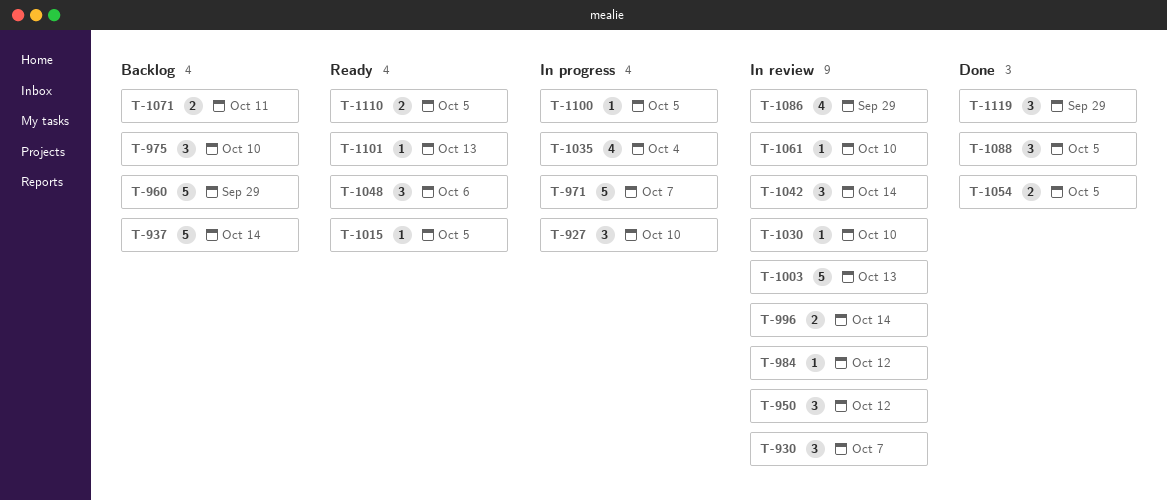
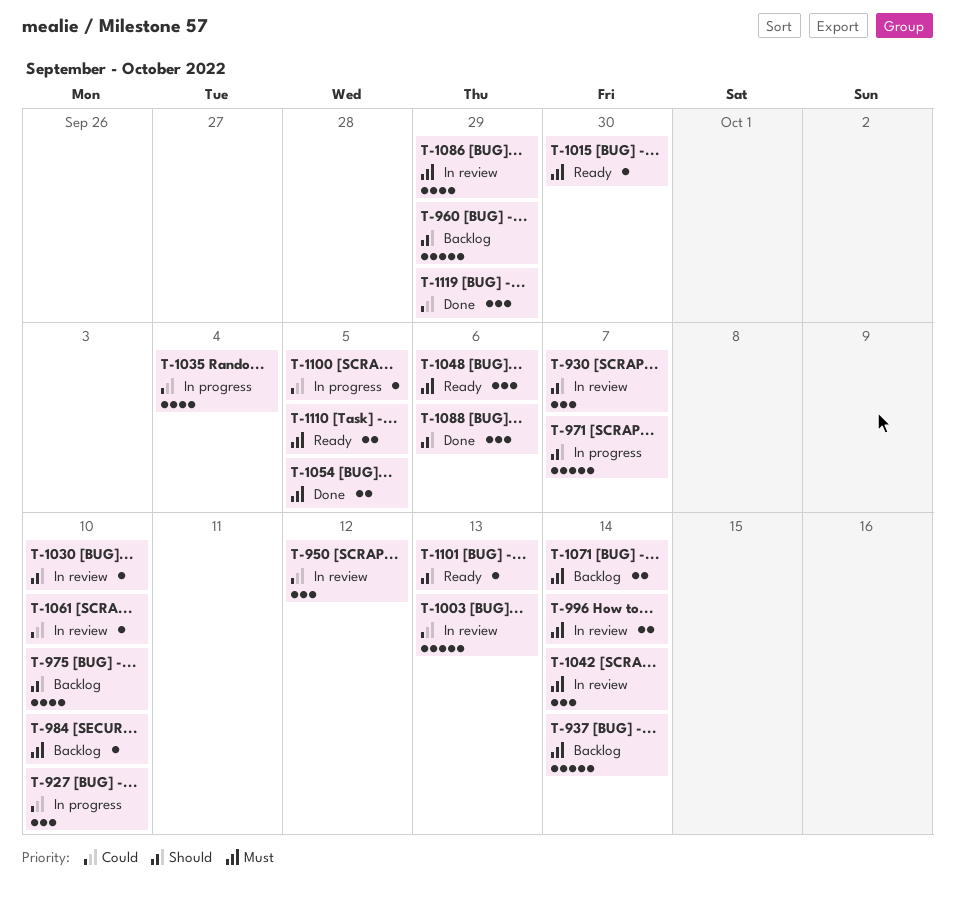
T-975, estimate: 3 -> 4
T-984, status: In review -> Backlog
T-984, due: Oct 12 -> Oct 10
T-1015, due: Oct 5 -> Sep 30
T-1071, due: Oct 11 -> Oct 14
T-1088, due: Oct 5 -> Oct 6

